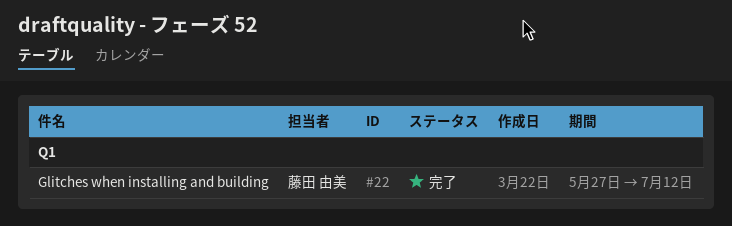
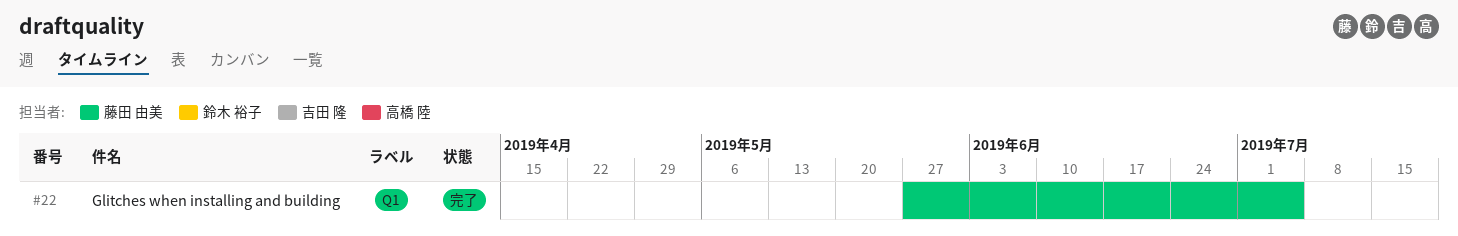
#22, due: Jul 12 -> Jul 5

